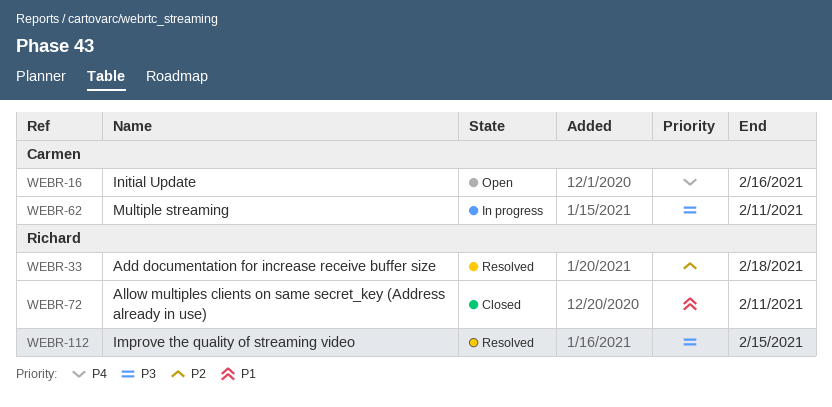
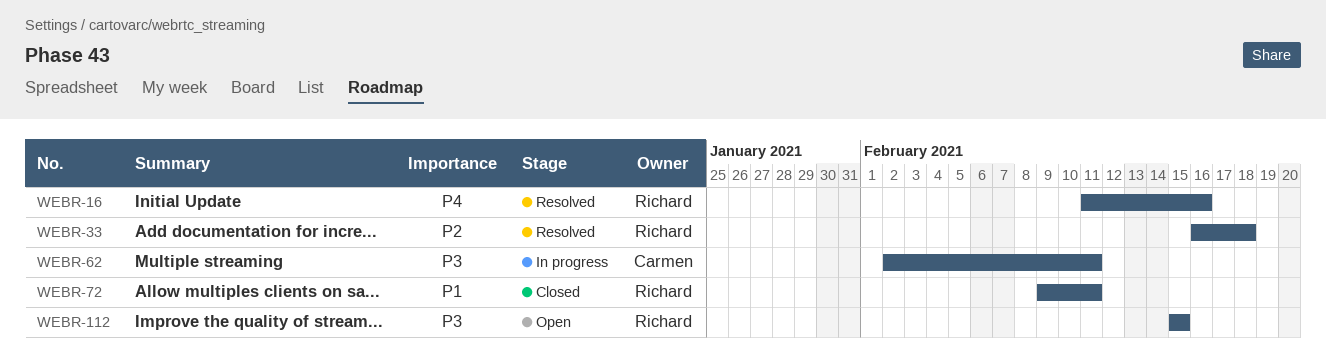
WEBR-16, status: Open -> Resolved
WEBR-16, owner: Carmen -> Richard
WEBR-112, status: Resolved -> Open

